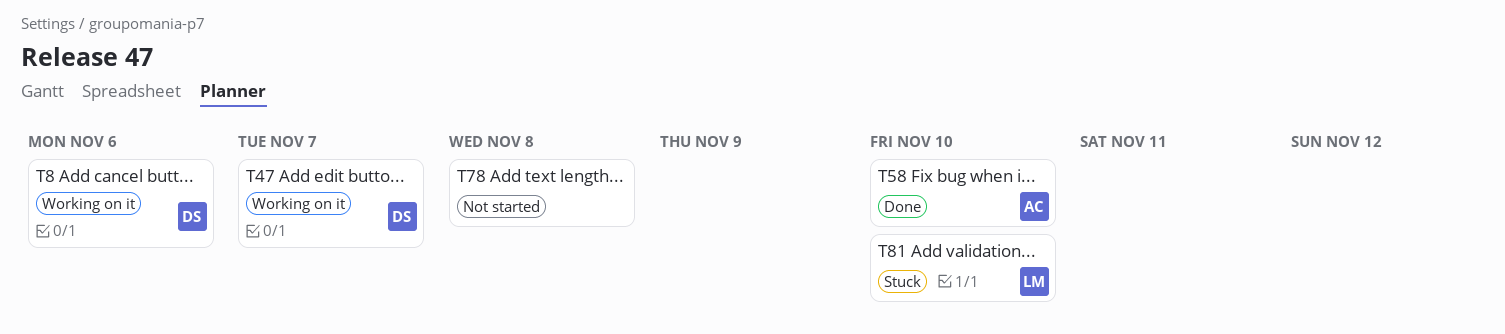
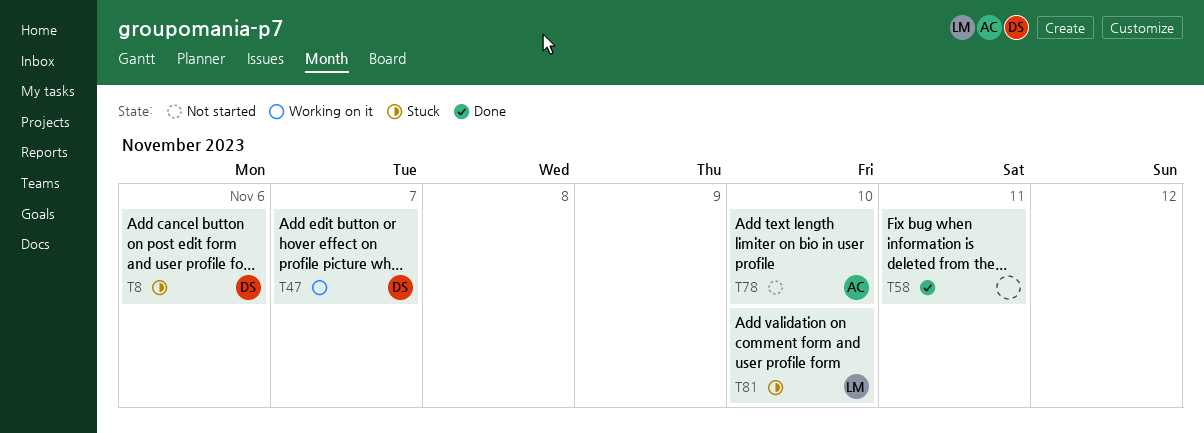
T8, status: Working on it -> Stuck
T58, owner: AC -> none
T58, due: Nov 10 -> Nov 11
T78, owner: none -> AC
T78, due: Nov 8 -> Nov 10

